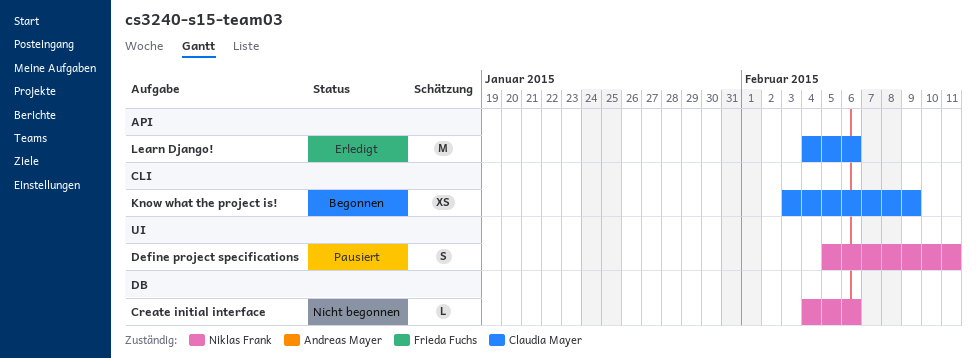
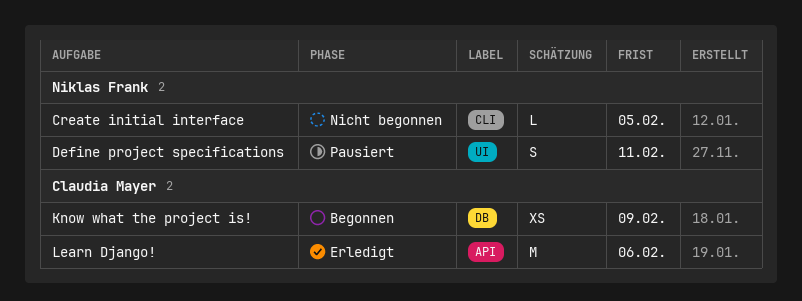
Create initial interface, label: DB -> CLI
Create initial interface, due: Feb 6 -> Feb 5
Know what the project is!, label: CLI -> DB

